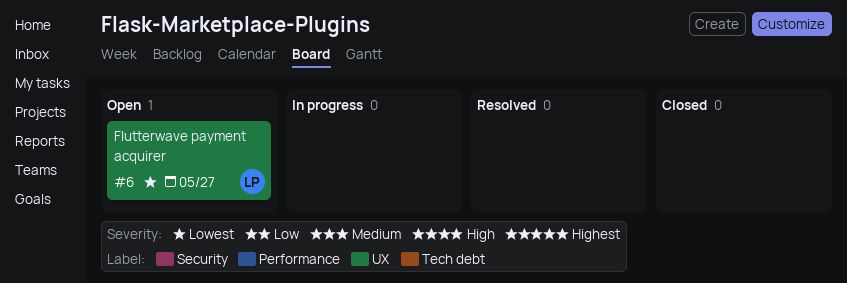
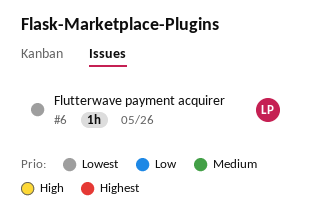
#6, due: May 27 -> May 26

